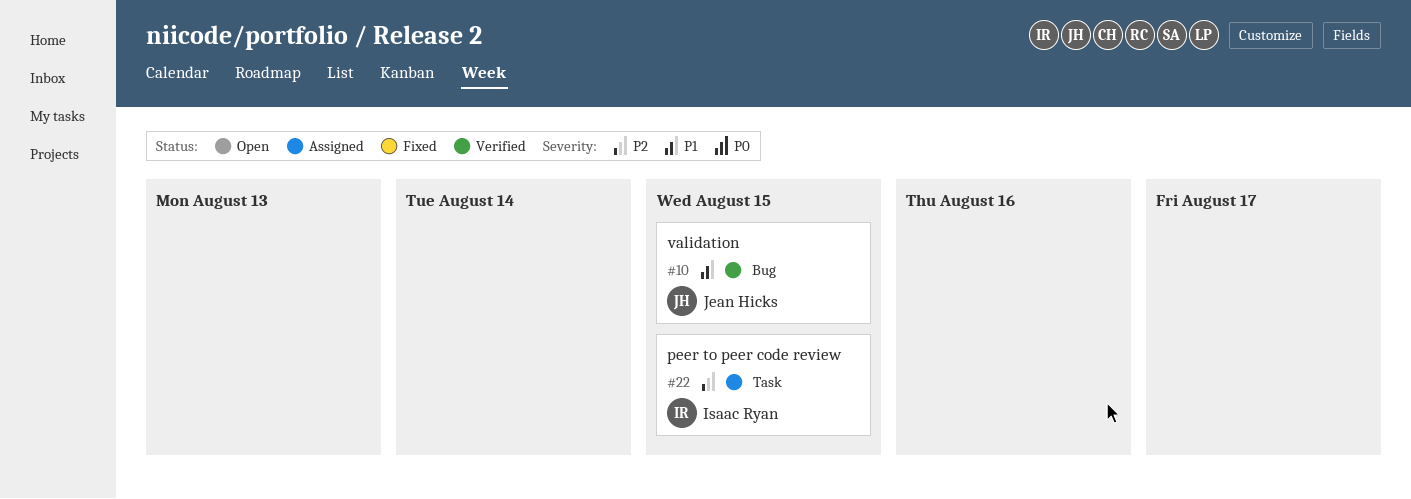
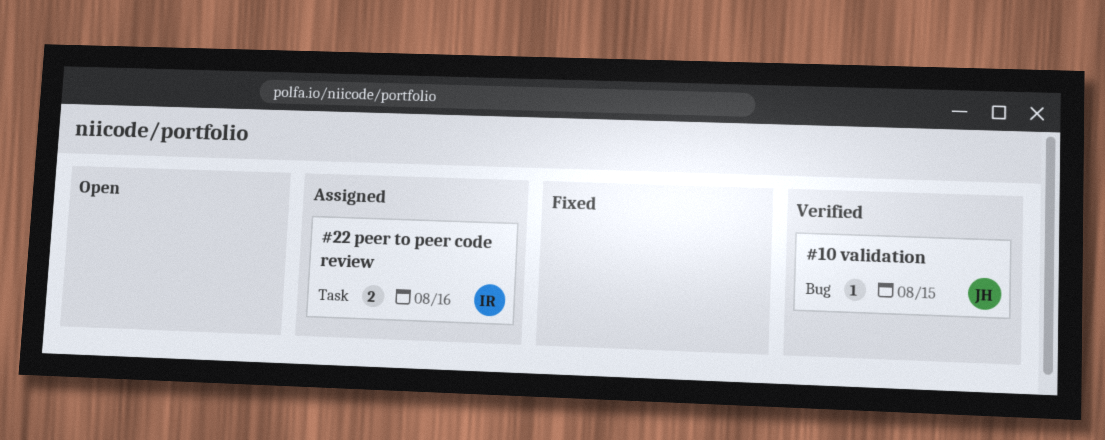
#22, due: Aug 15 -> Aug 16

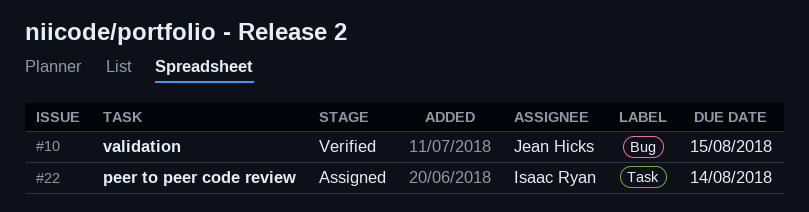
#22, due: Aug 16 -> Aug 14

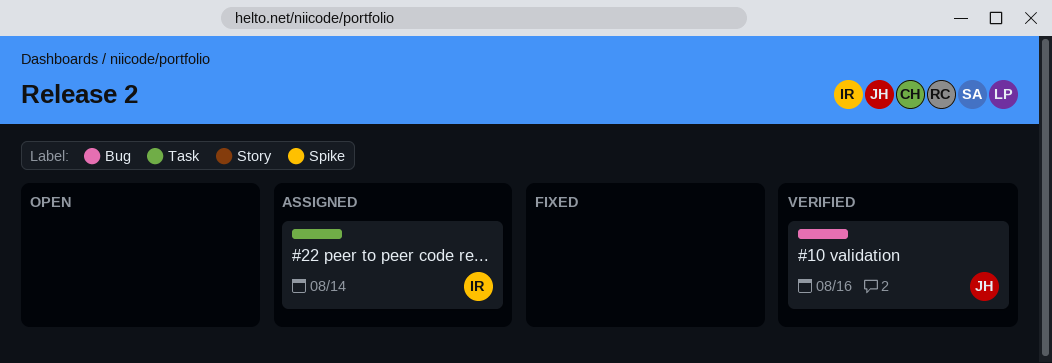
#10, due: Aug 15 -> Aug 16

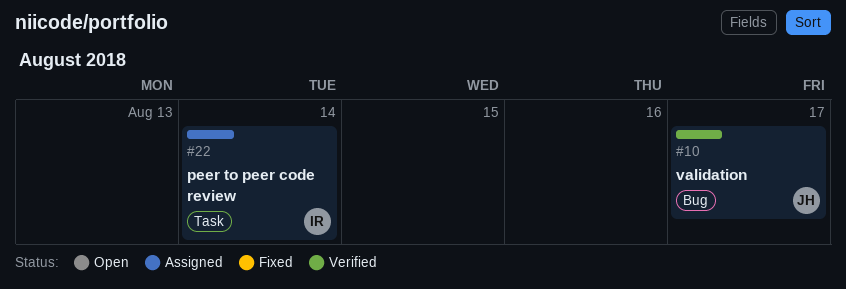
#10, due: Aug 16 -> Aug 17

